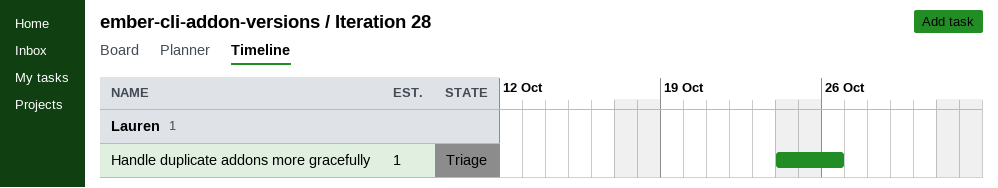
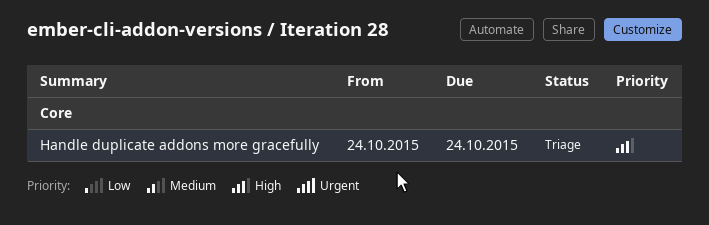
Handle duplicate addons more gracefully, due: Oct 26 -> Oct 24

